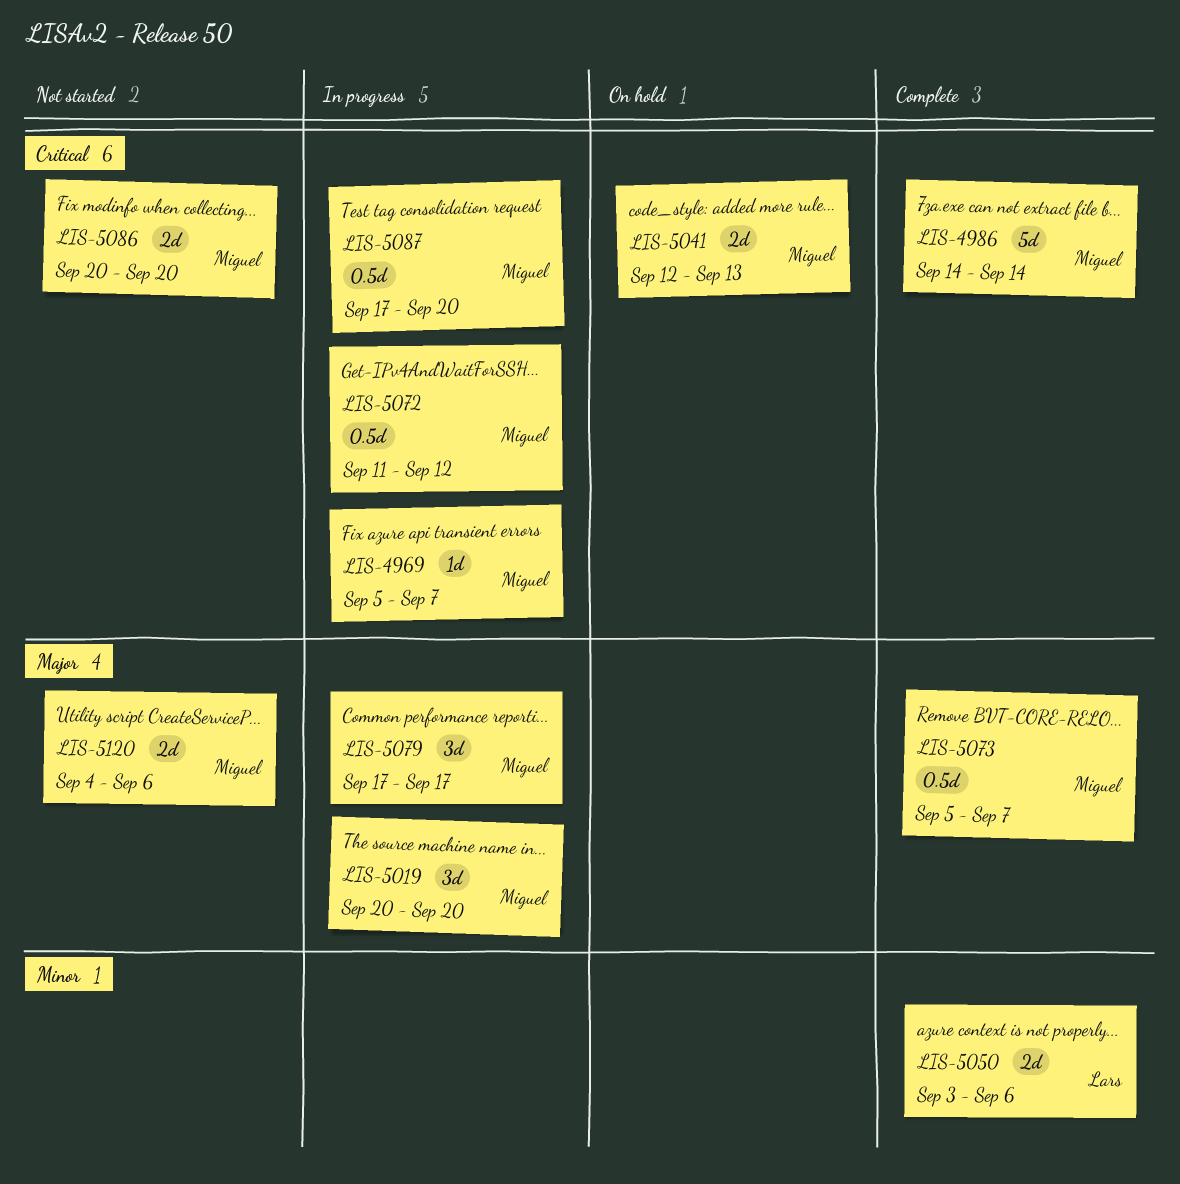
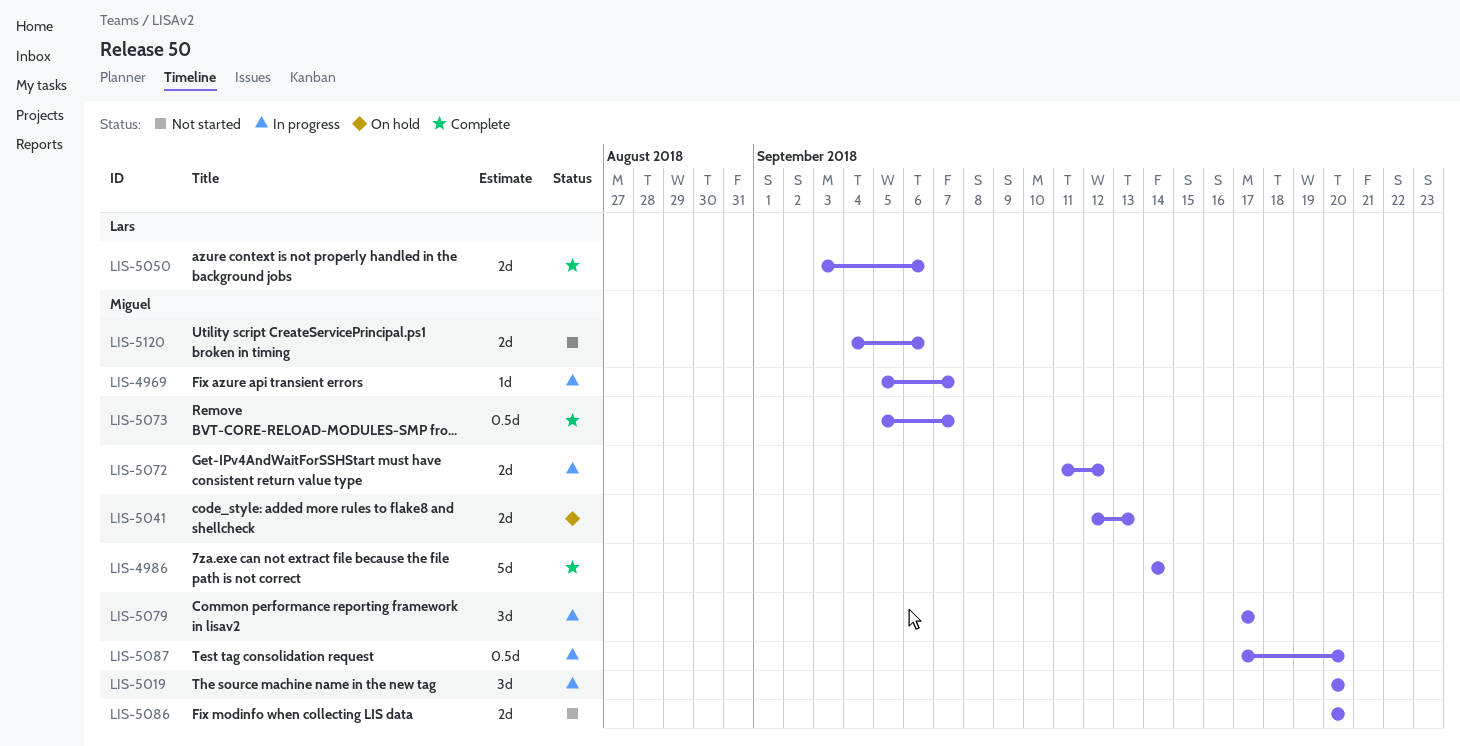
LIS-5072, estimate: 0.5d -> 2d

